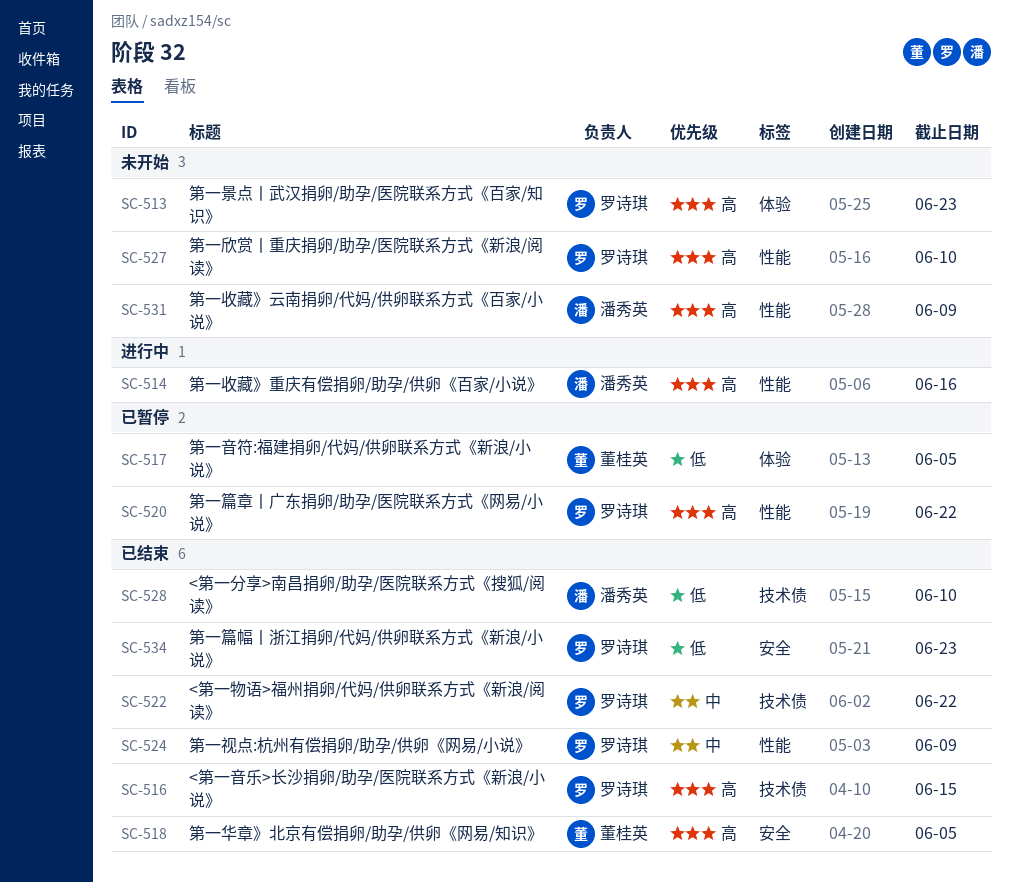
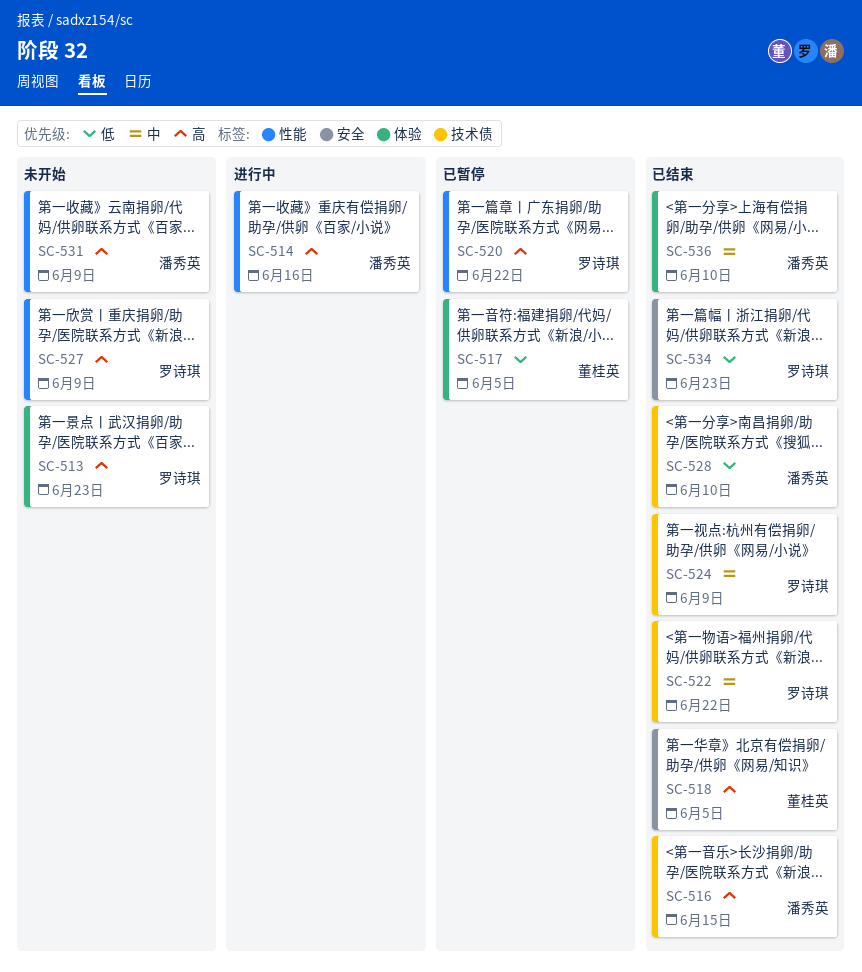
SC-516, owner: 罗诗琪 -> 潘秀英
SC-524, label: 性能 -> 技术债
SC-527, due: Jun 10 -> Jun 9
SC-536: none -> present

